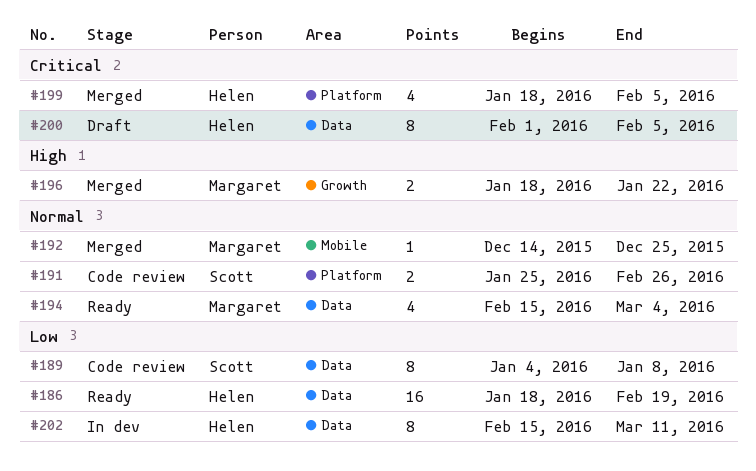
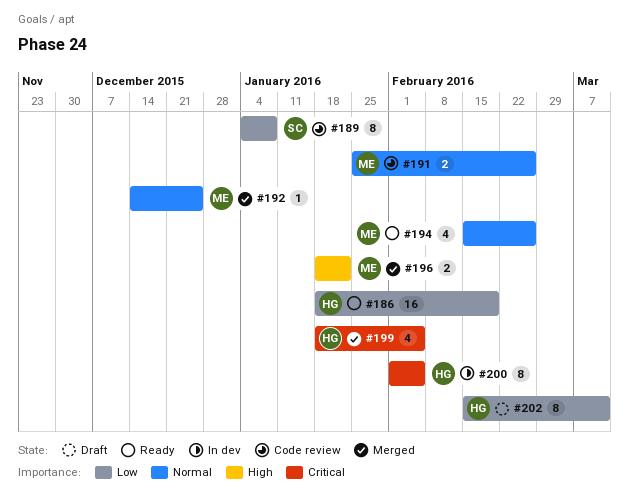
#191, owner: Scott -> Margaret
#194, due: Mar 4 -> Feb 26
#200, status: Draft -> In dev
#202, status: In dev -> Draft

